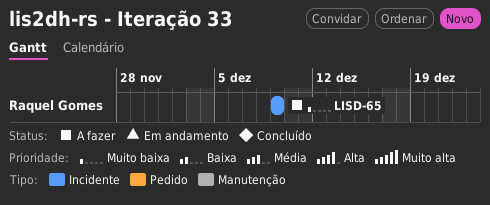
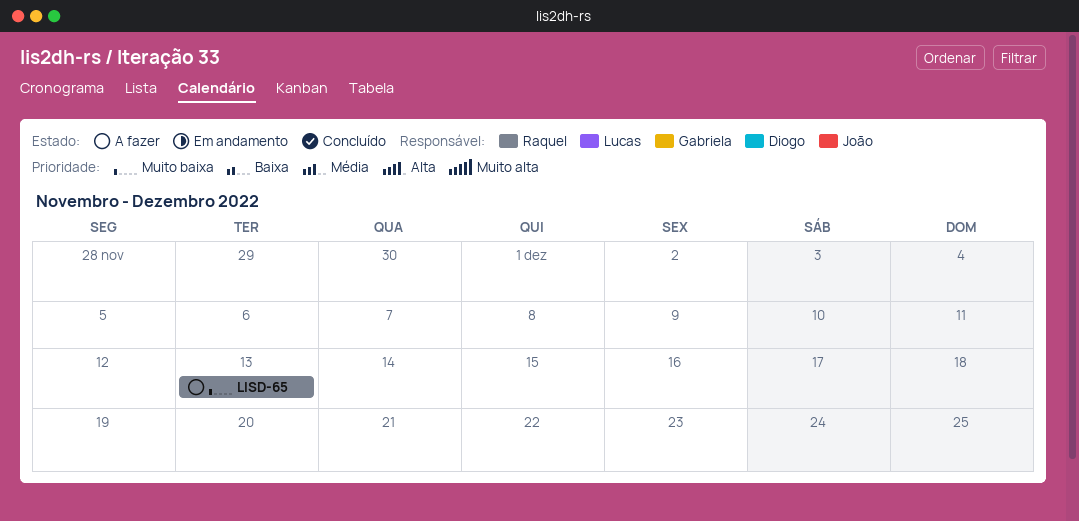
LISD-65, start: Dec 9 -> Dec 13
LISD-65, due: Dec 9 -> Dec 13

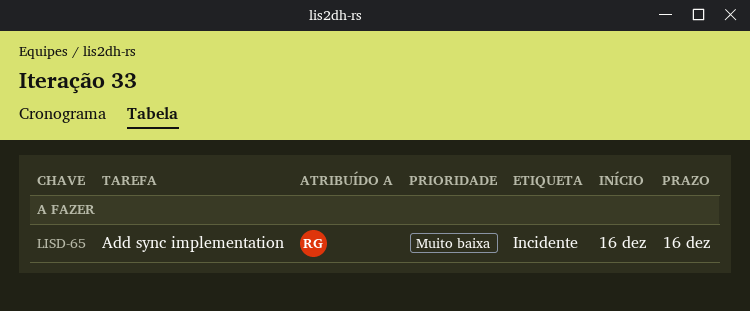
LISD-65, start: Dec 13 -> Dec 16
LISD-65, due: Dec 13 -> Dec 16

